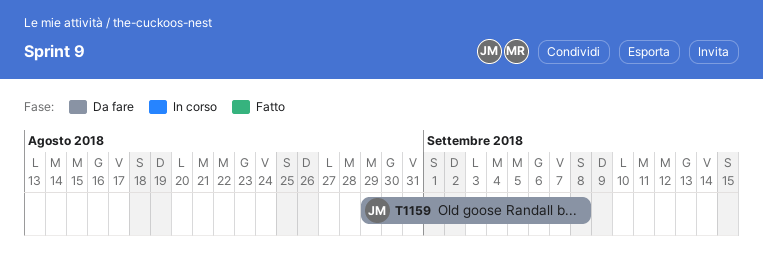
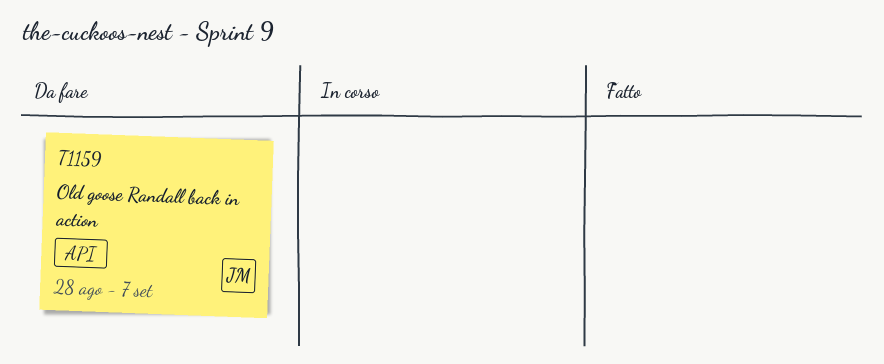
T1159, start: Aug 29 -> Aug 28
T1159, due: Sep 8 -> Sep 7

